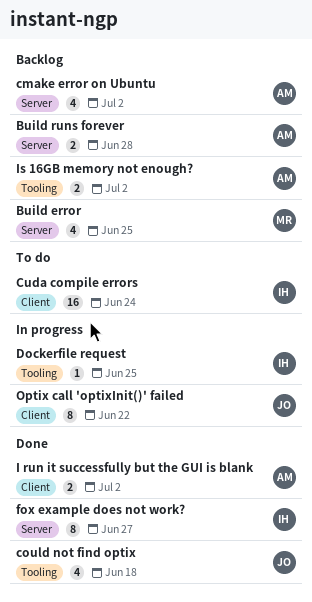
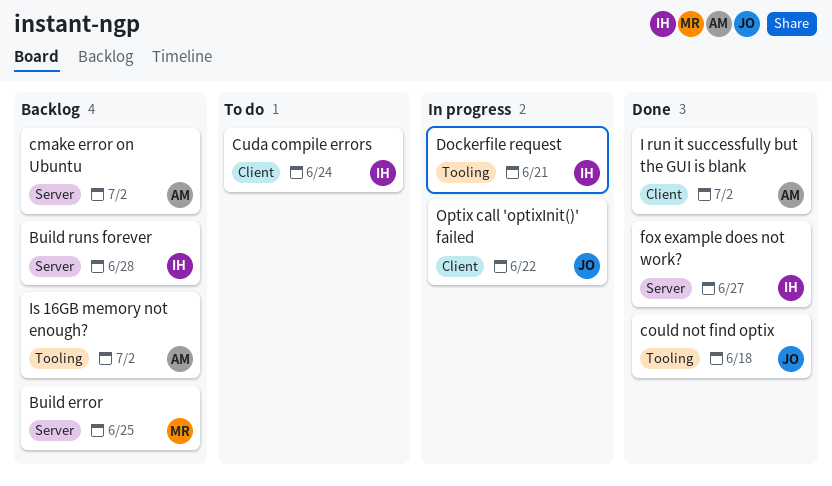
Build runs forever, owner: AM -> IH
Dockerfile request, due: Jun 25 -> Jun 21

